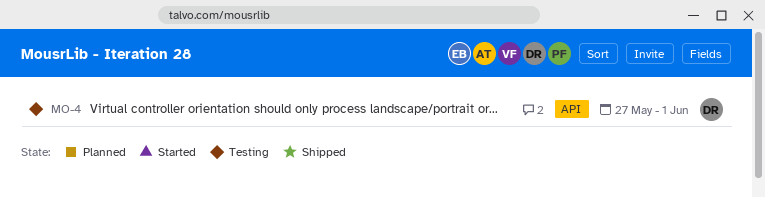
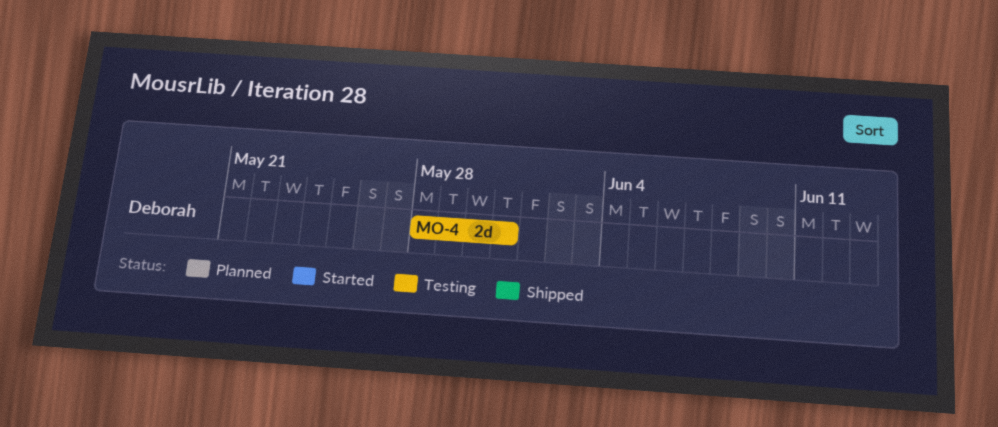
MO-4, start: May 27 -> May 28
MO-4, due: Jun 1 -> May 31

